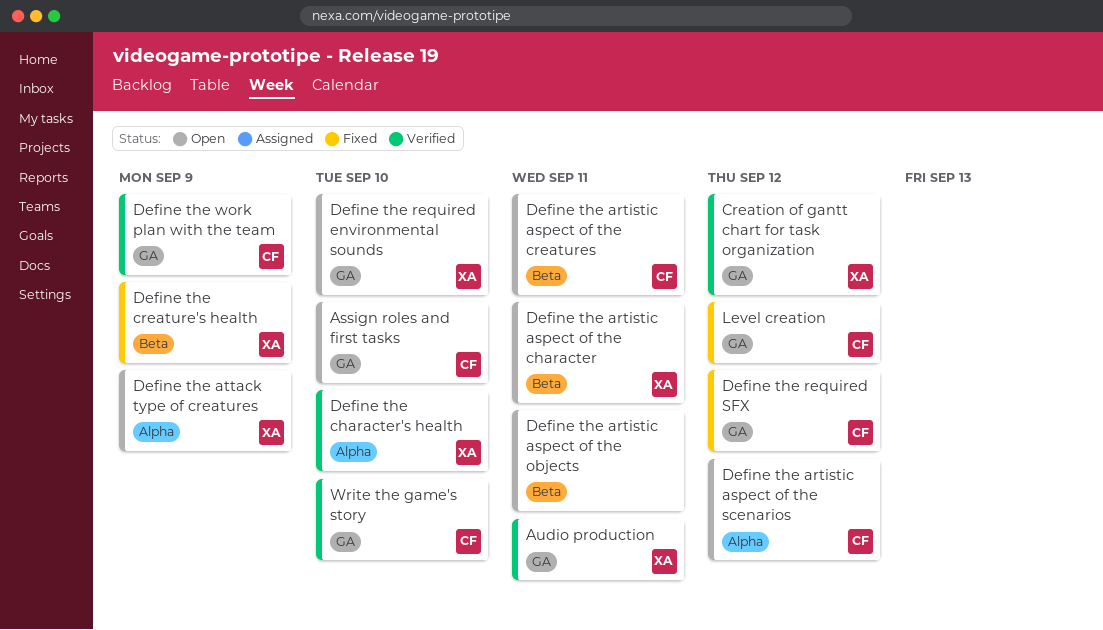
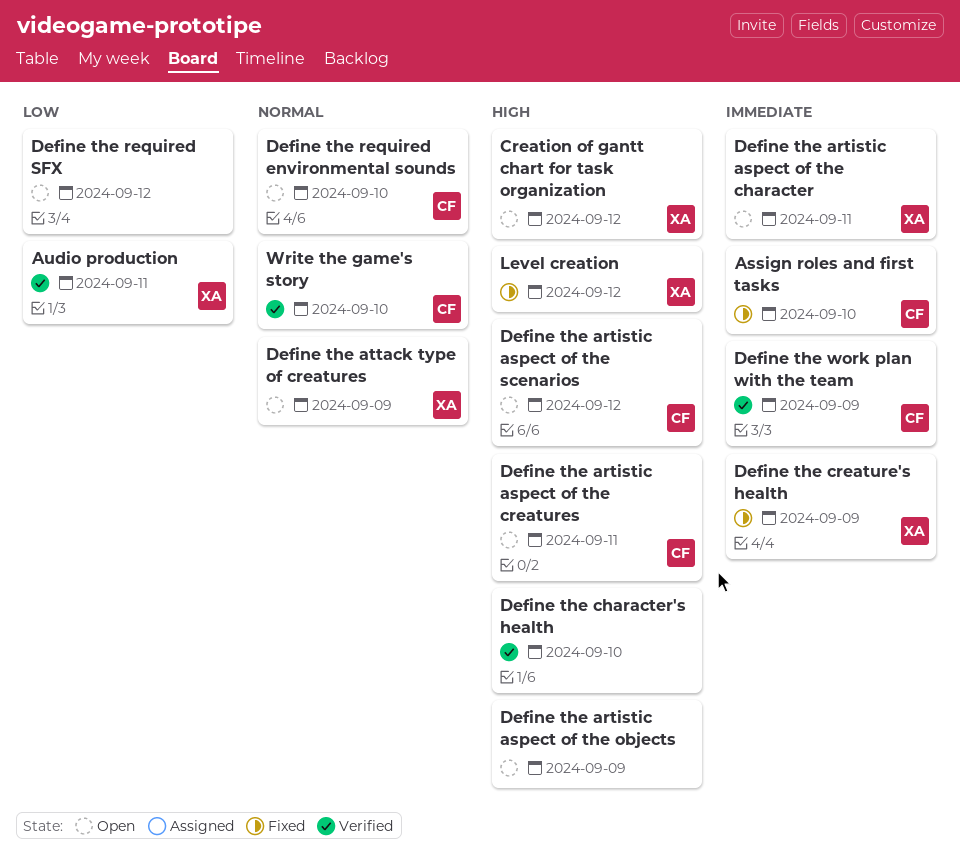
Assign roles and first tasks, status: Open -> Fixed
Creation of gantt chart for task organization, status: Verified -> Open
Define the artistic aspect of the objects, due: Sep 11 -> Sep 9
Define the character's health, owner: XA -> none
Define the required environmental sounds, owner: XA -> CF
Define the required SFX, status: Fixed -> Open
Define the required SFX, owner: CF -> none
Level creation, owner: CF -> XA

